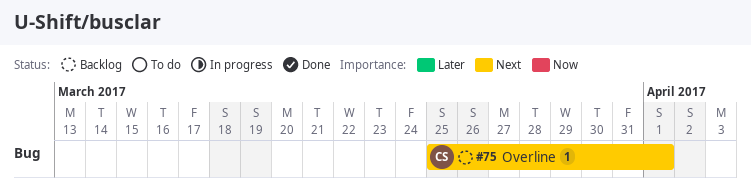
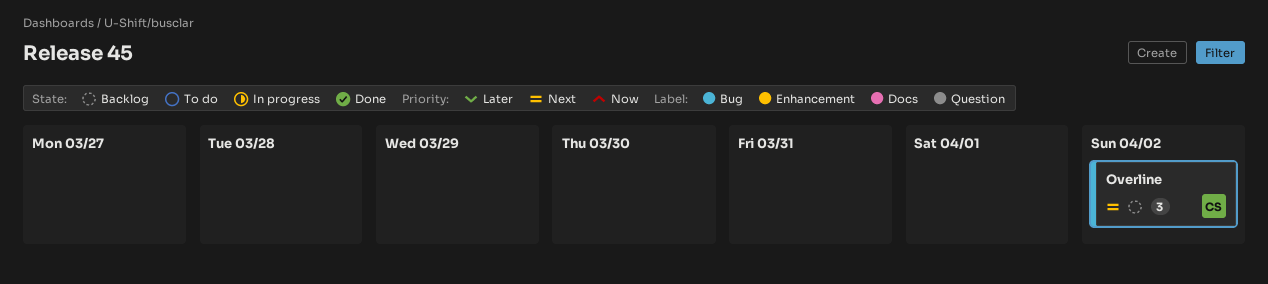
Overline, estimate: 1 -> 3
Overline, due: Apr 1 -> Apr 2

